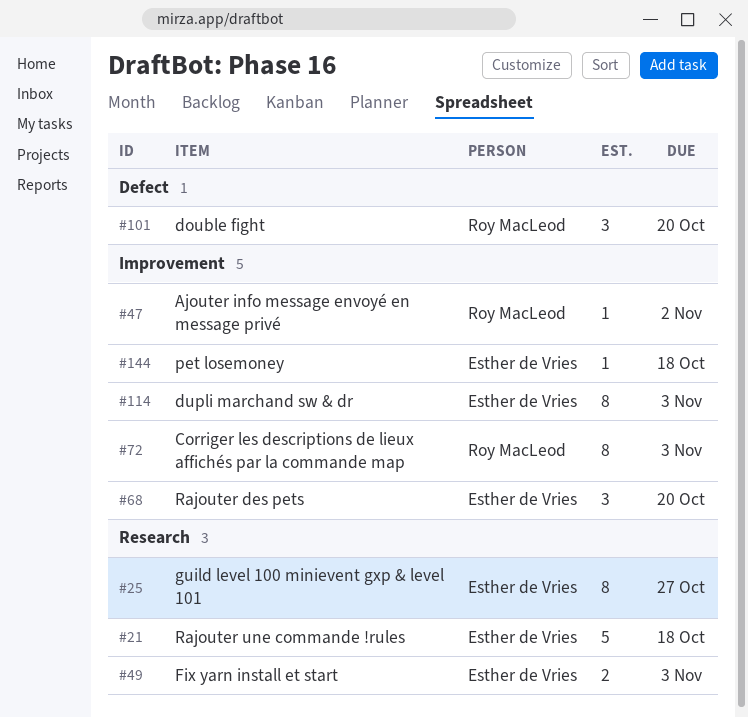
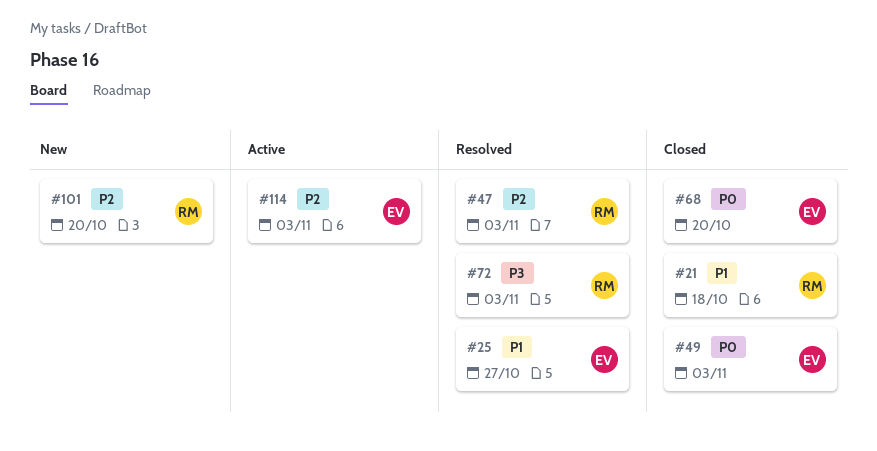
#21, owner: Esther de Vries -> Roy MacLeod
#47, due: Nov 2 -> Nov 3
#144: present -> none

